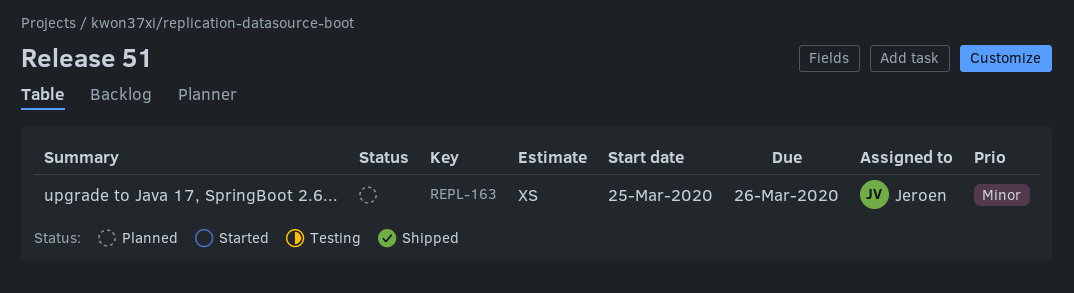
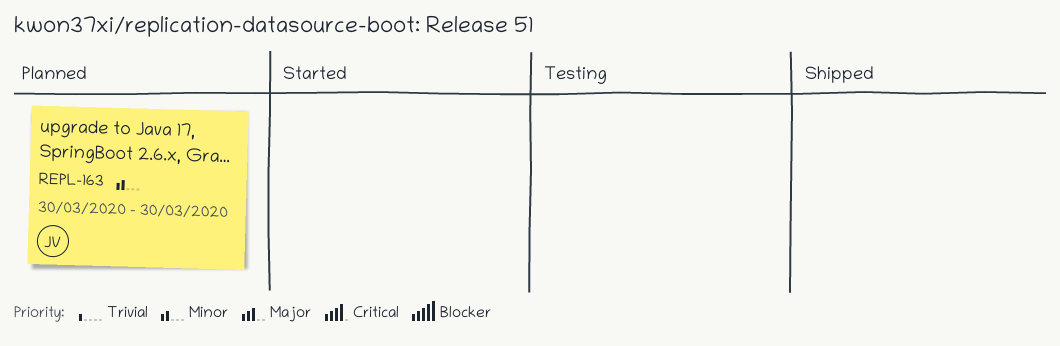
REPL-163, start: Mar 25 -> Mar 30
REPL-163, due: Mar 26 -> Mar 30

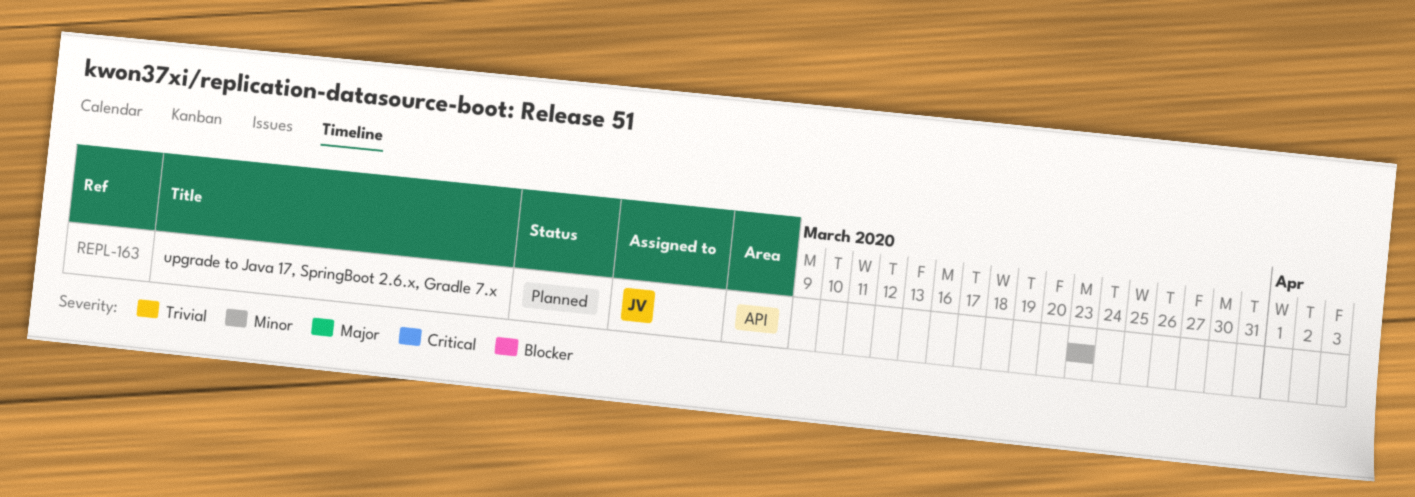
REPL-163, start: Mar 30 -> Mar 23
REPL-163, due: Mar 30 -> Mar 23

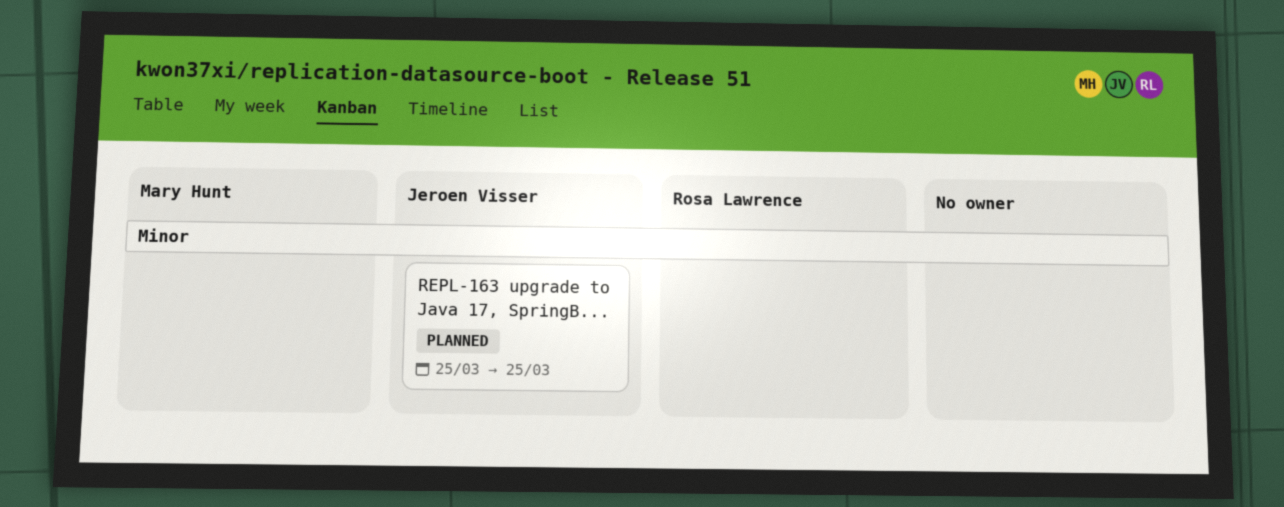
REPL-163, start: Mar 23 -> Mar 25
REPL-163, due: Mar 23 -> Mar 25

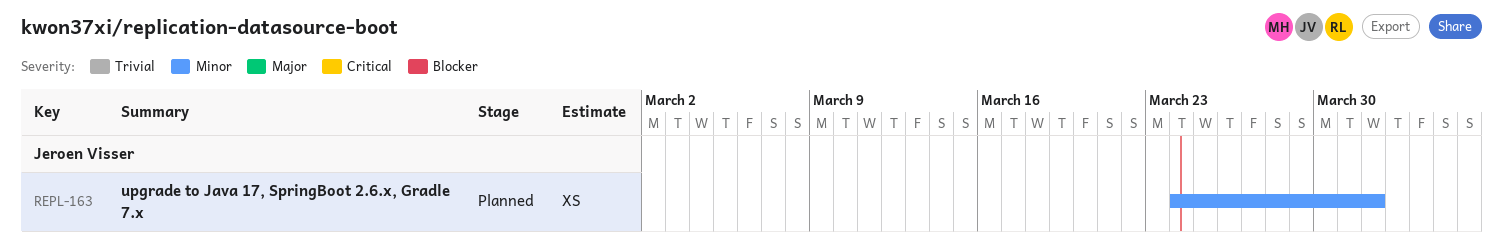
REPL-163, start: Mar 25 -> Mar 24
REPL-163, due: Mar 25 -> Apr 1

